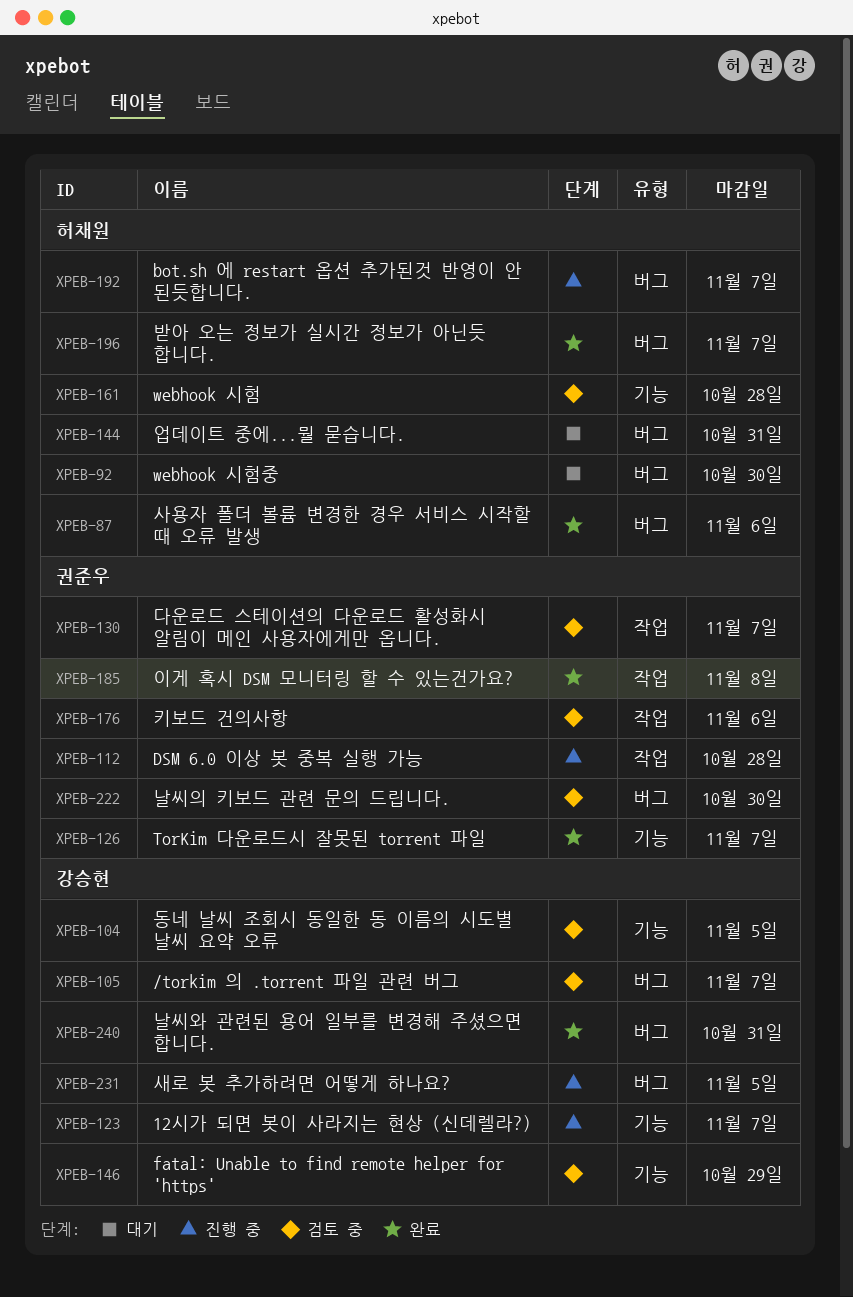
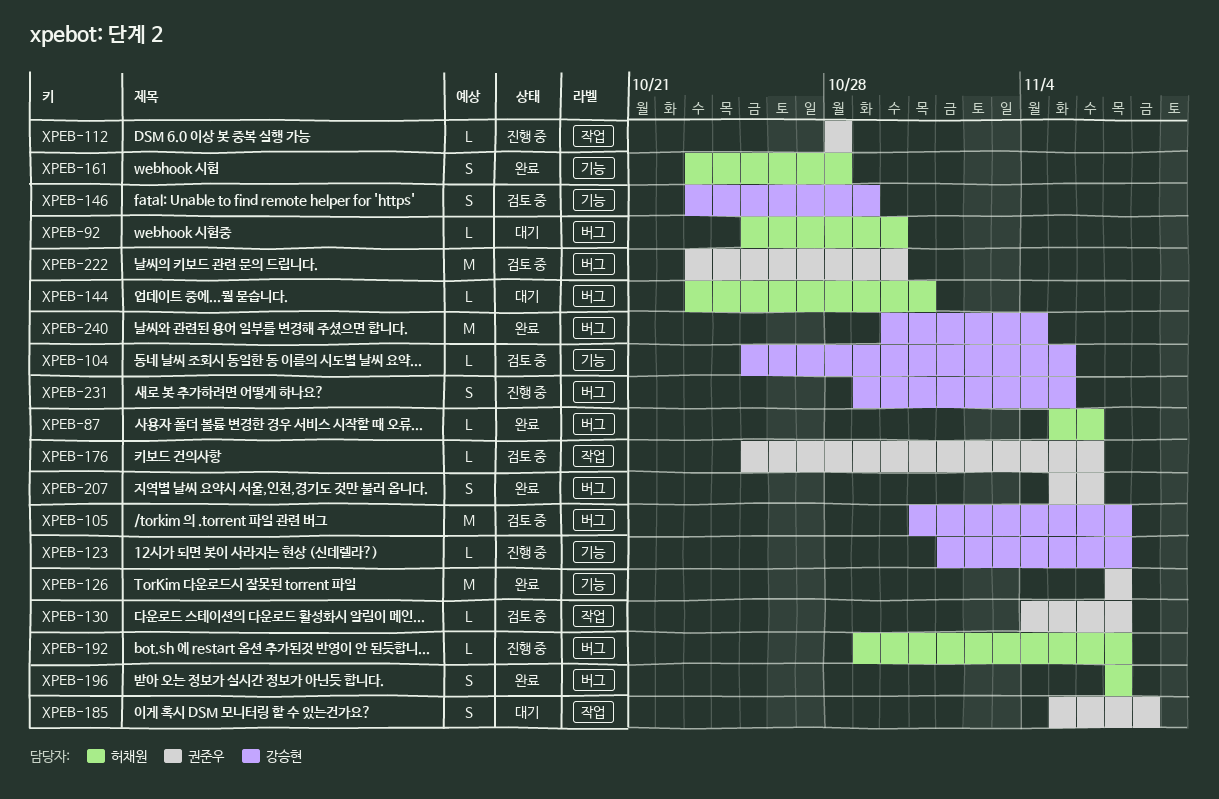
XPEB-161, status: 검토 중 -> 완료
XPEB-185, status: 완료 -> 대기
XPEB-207: none -> present
XPEB-240, due: Oct 31 -> Nov 4

